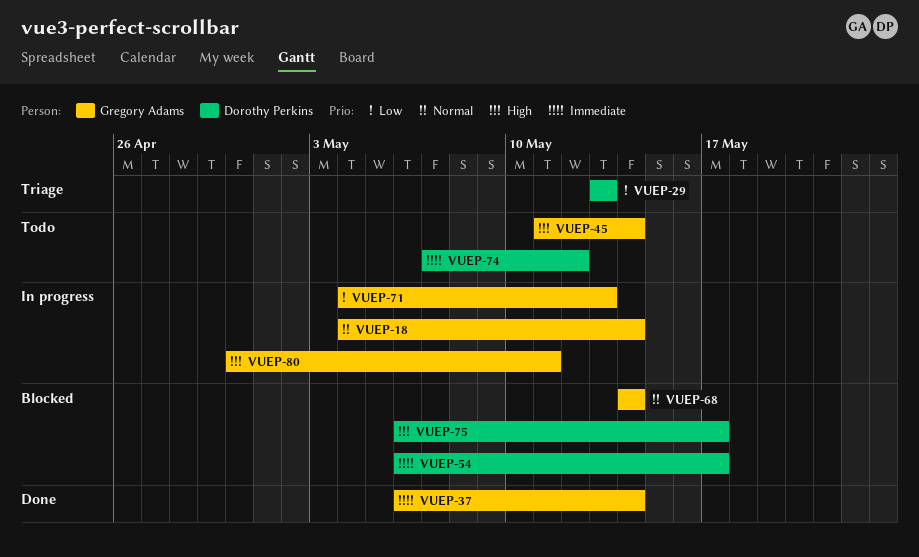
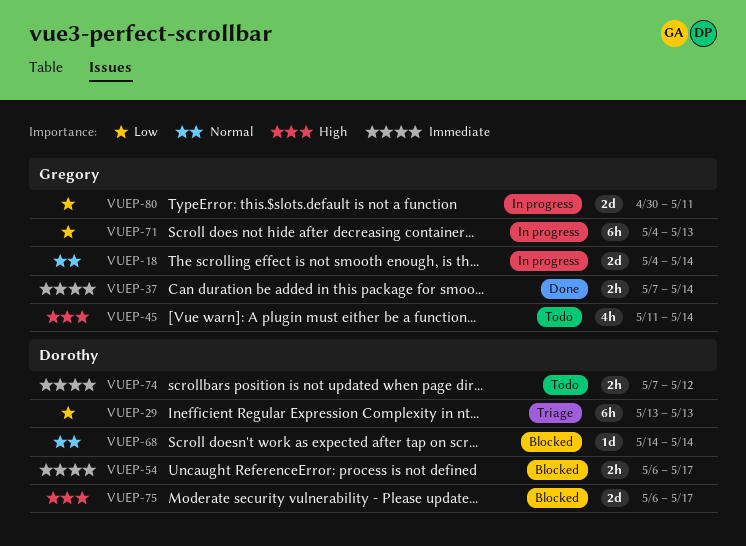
VUEP-37, start: May 6 -> May 7
VUEP-68, owner: Gregory Adams -> Dorothy Perkins
VUEP-80, priority: High -> Low

